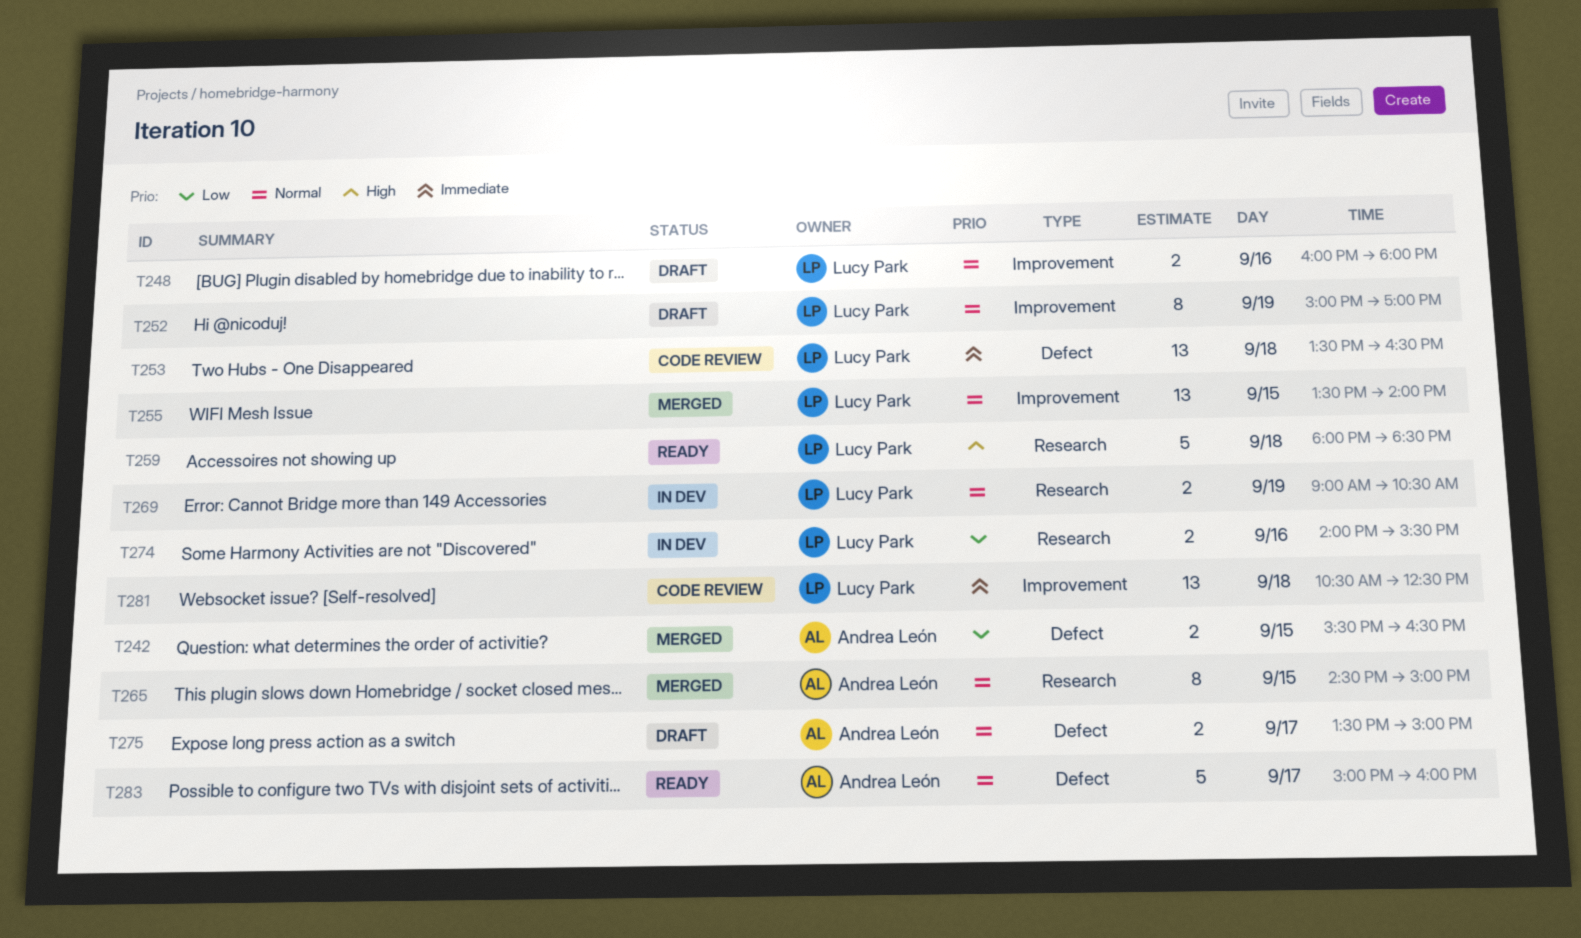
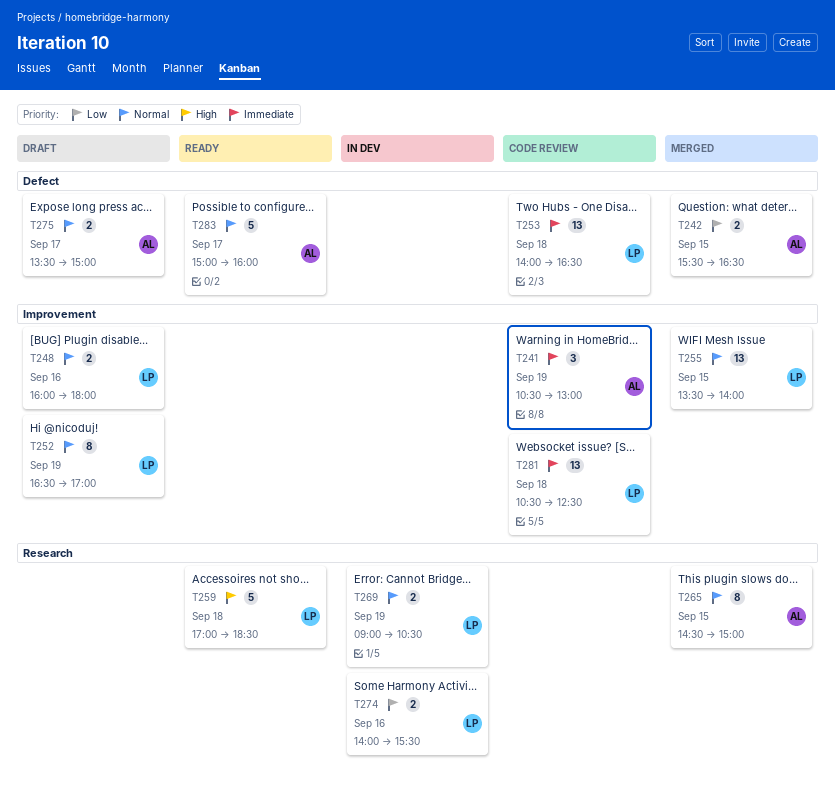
T241: none -> present
T252, begins: 15:00 -> 16:30
T253, begins: 13:30 -> 14:00
T259, begins: 18:00 -> 17:00

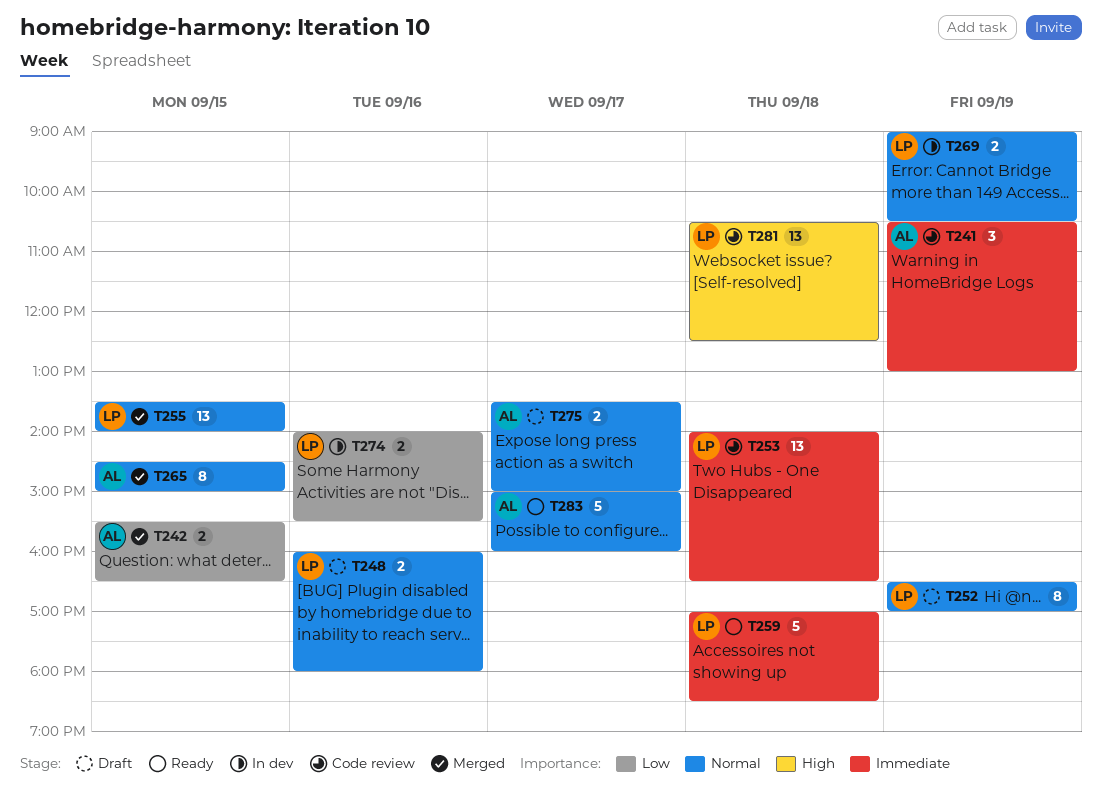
T259, priority: High -> Immediate
T281, priority: Immediate -> High

